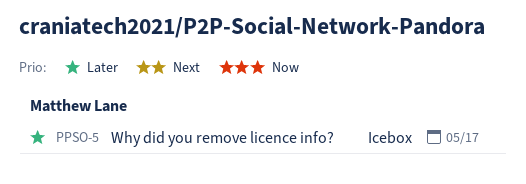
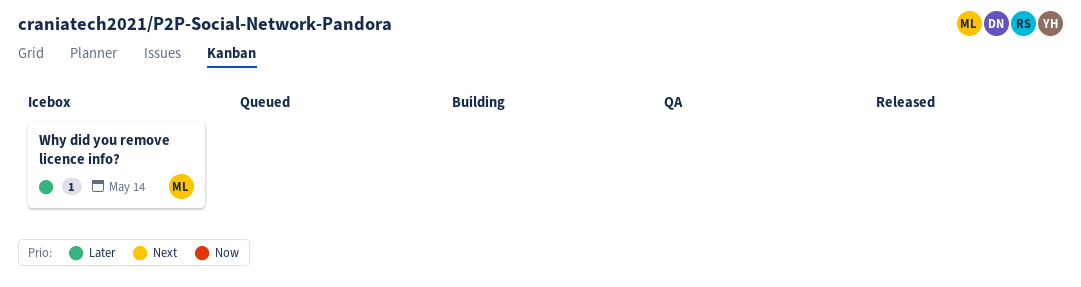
Why did you remove licence info?, due: May 17 -> May 14

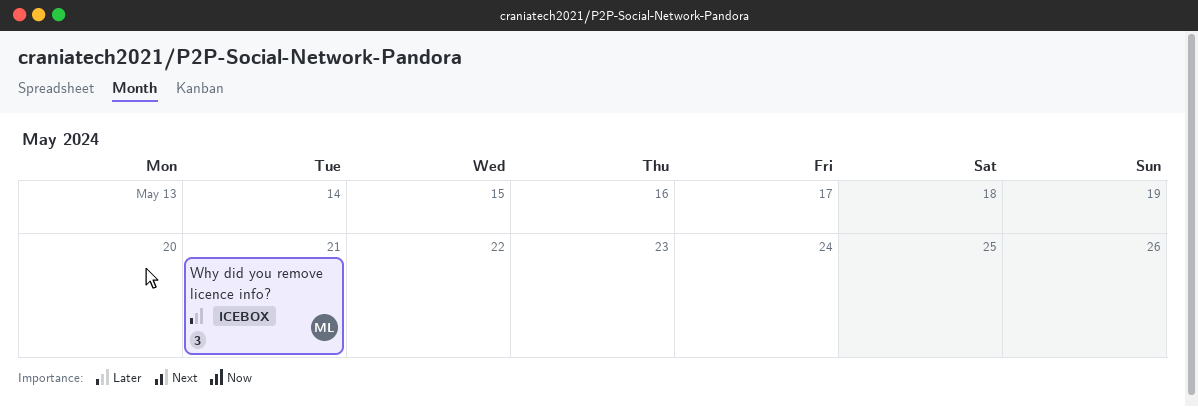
Why did you remove licence info?, estimate: 1 -> 3
Why did you remove licence info?, due: May 14 -> May 21

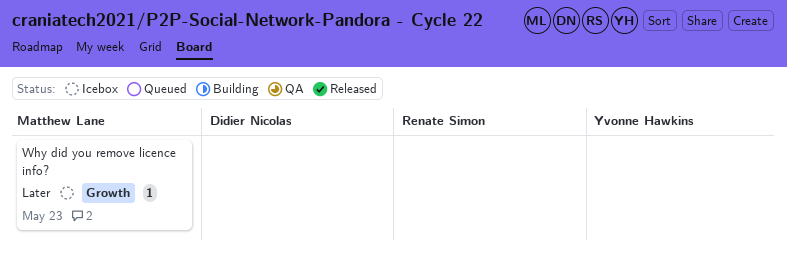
Why did you remove licence info?, estimate: 3 -> 1
Why did you remove licence info?, due: May 21 -> May 23

